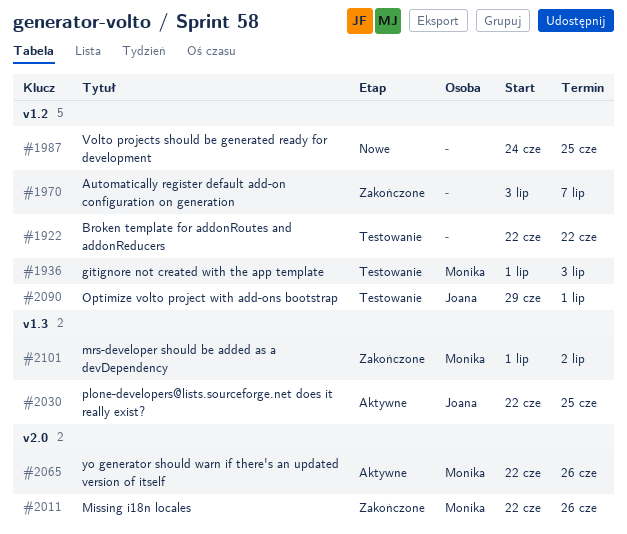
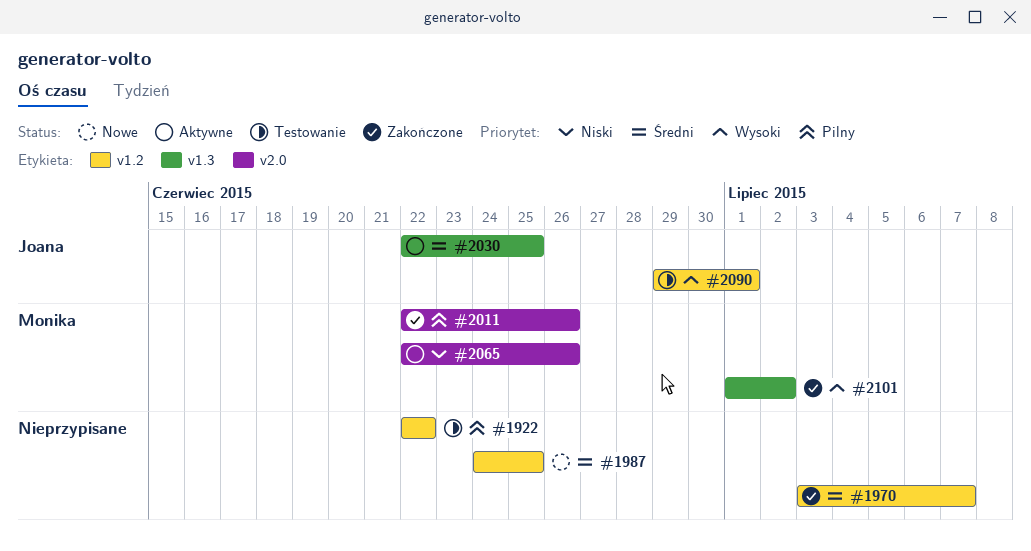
#1936: present -> none

